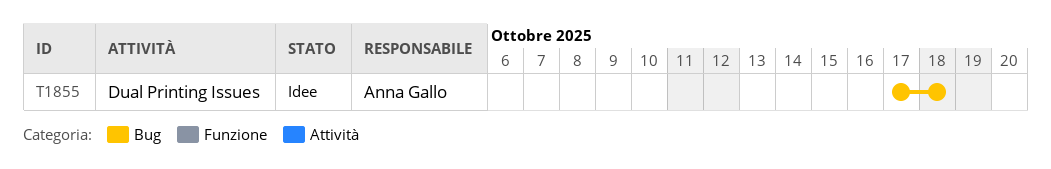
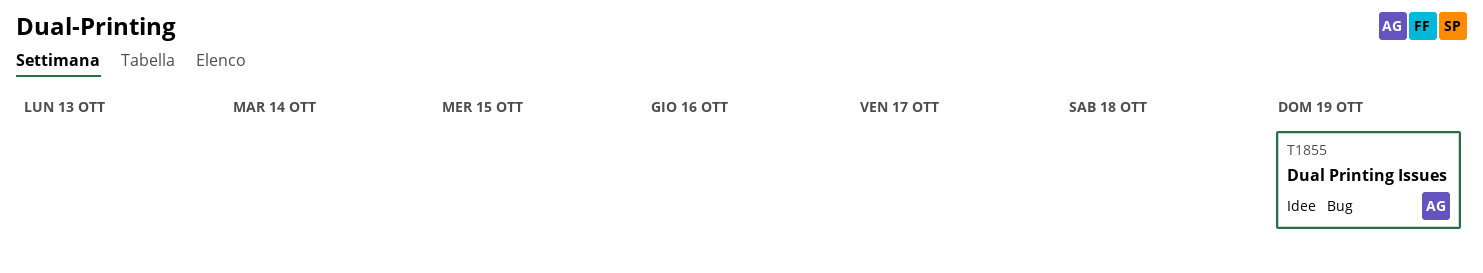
T1855, due: Oct 18 -> Oct 19

